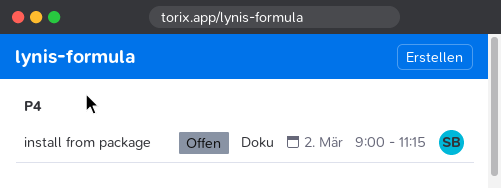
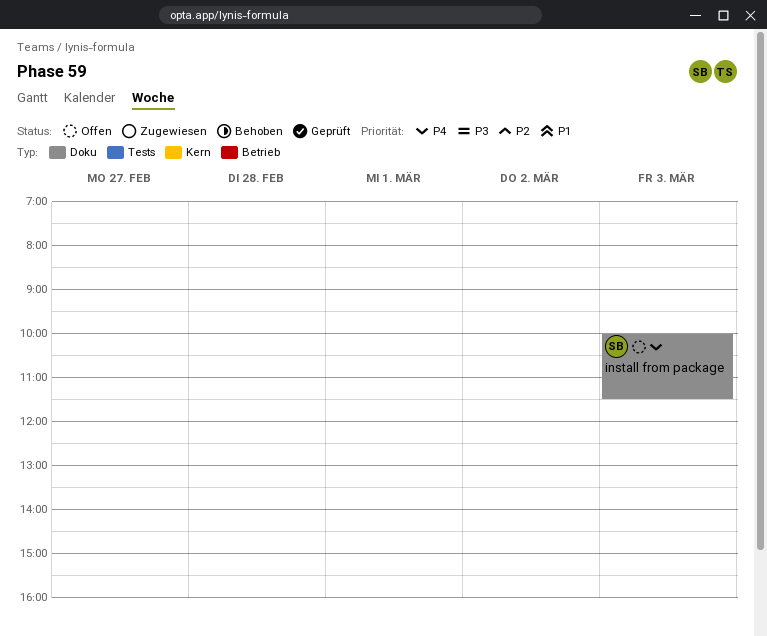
install from package, day: Mar 2 -> Mar 3
install from package, begins: 09:00 -> 10:00
install from package, ends: 11:15 -> 11:30

